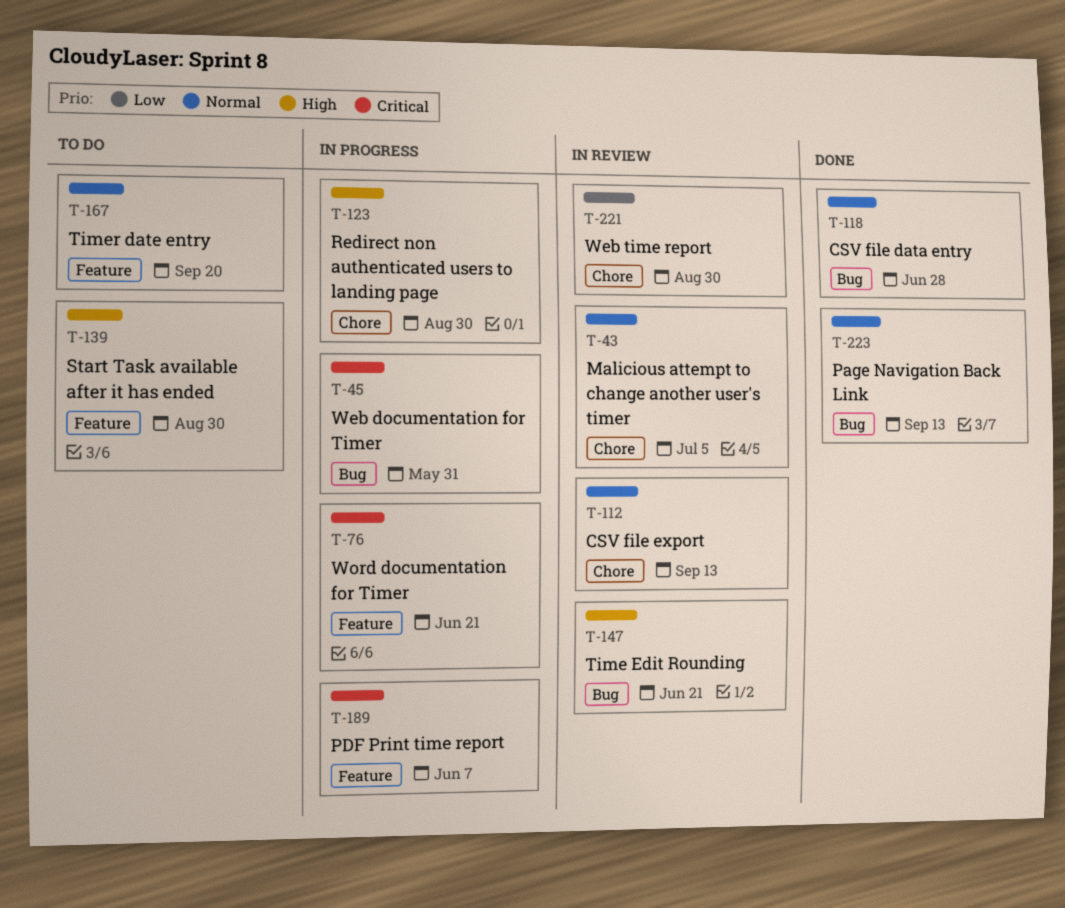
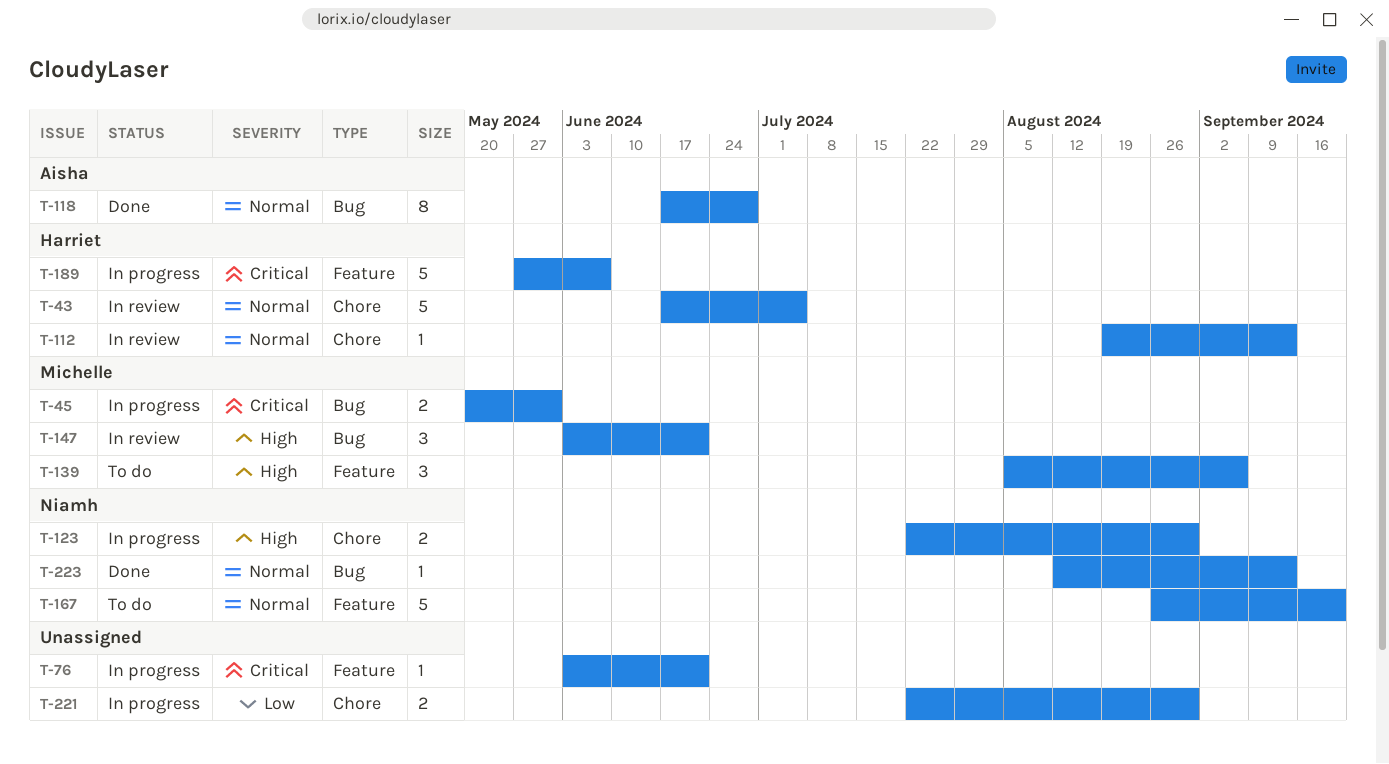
T-139, due: Aug 30 -> Sep 6
T-221, status: In review -> In progress

